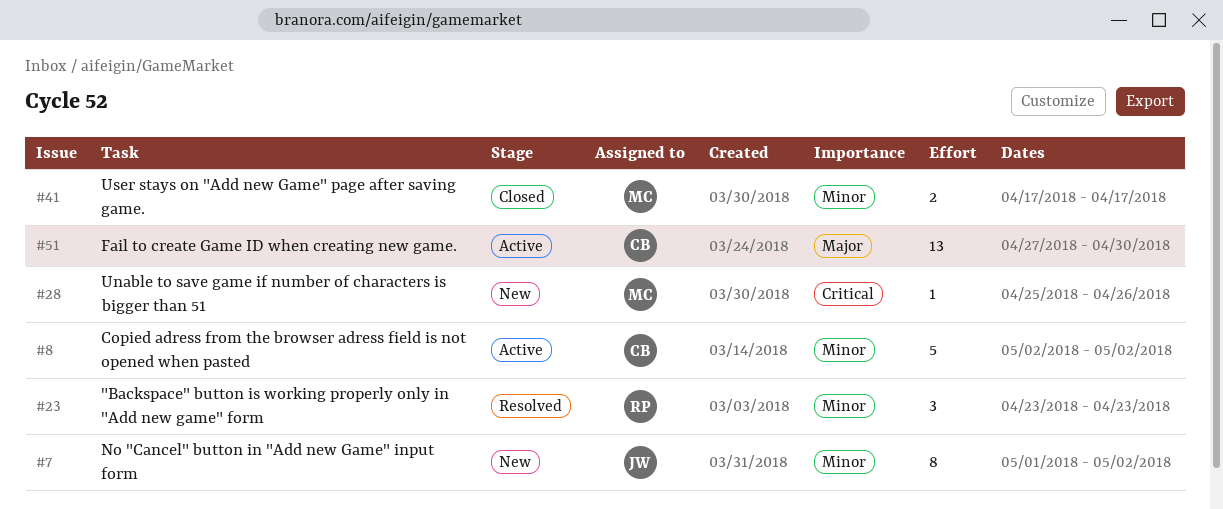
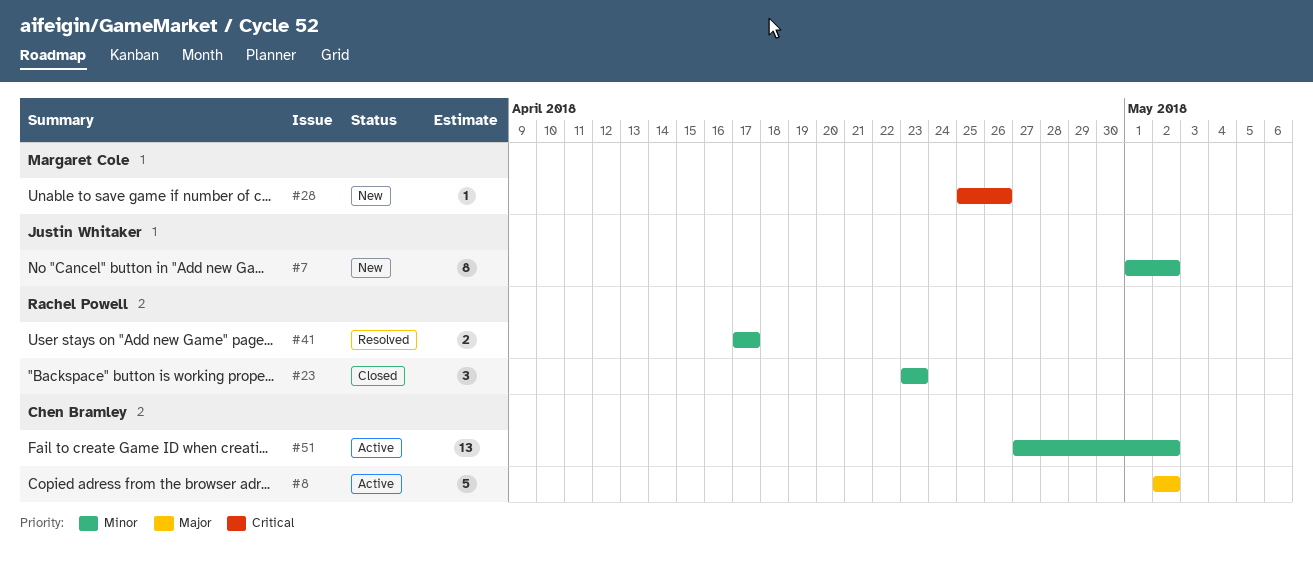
#8, priority: Minor -> Major
#23, status: Resolved -> Closed
#41, status: Closed -> Resolved
#41, owner: Margaret Cole -> Rachel Powell
#51, priority: Major -> Minor
#51, due: Apr 30 -> May 2

